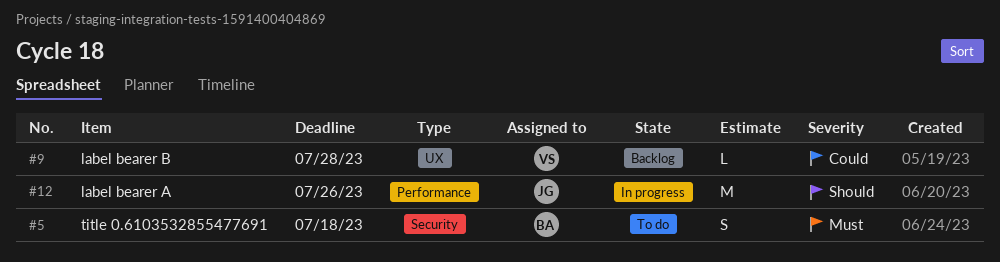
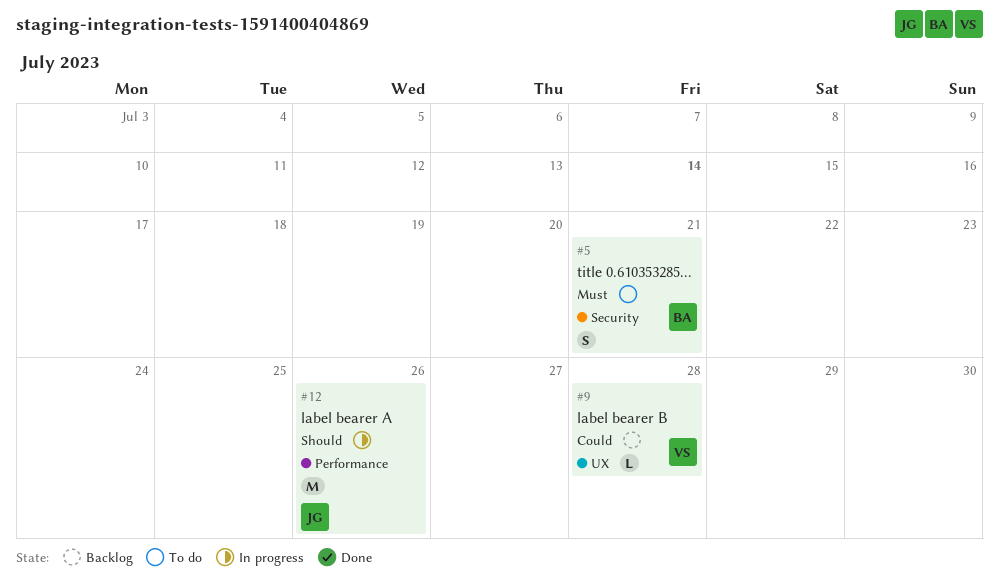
#5, due: Jul 18 -> Jul 21

